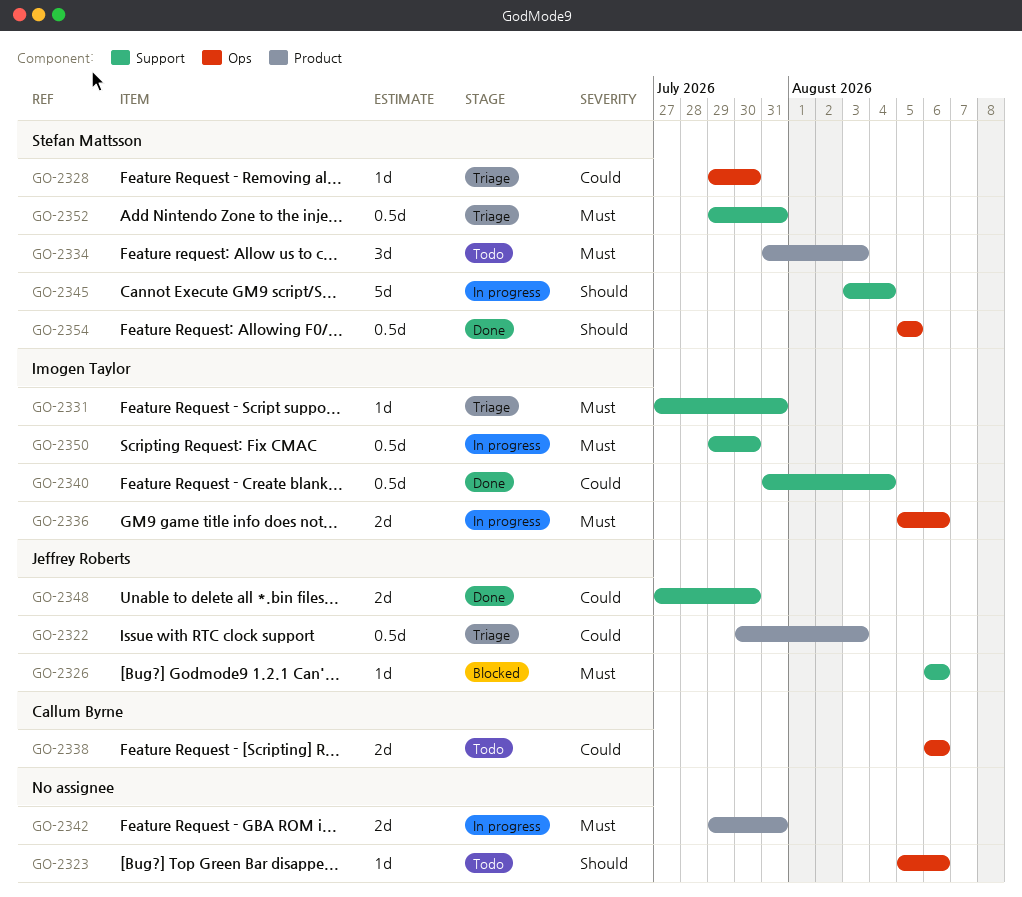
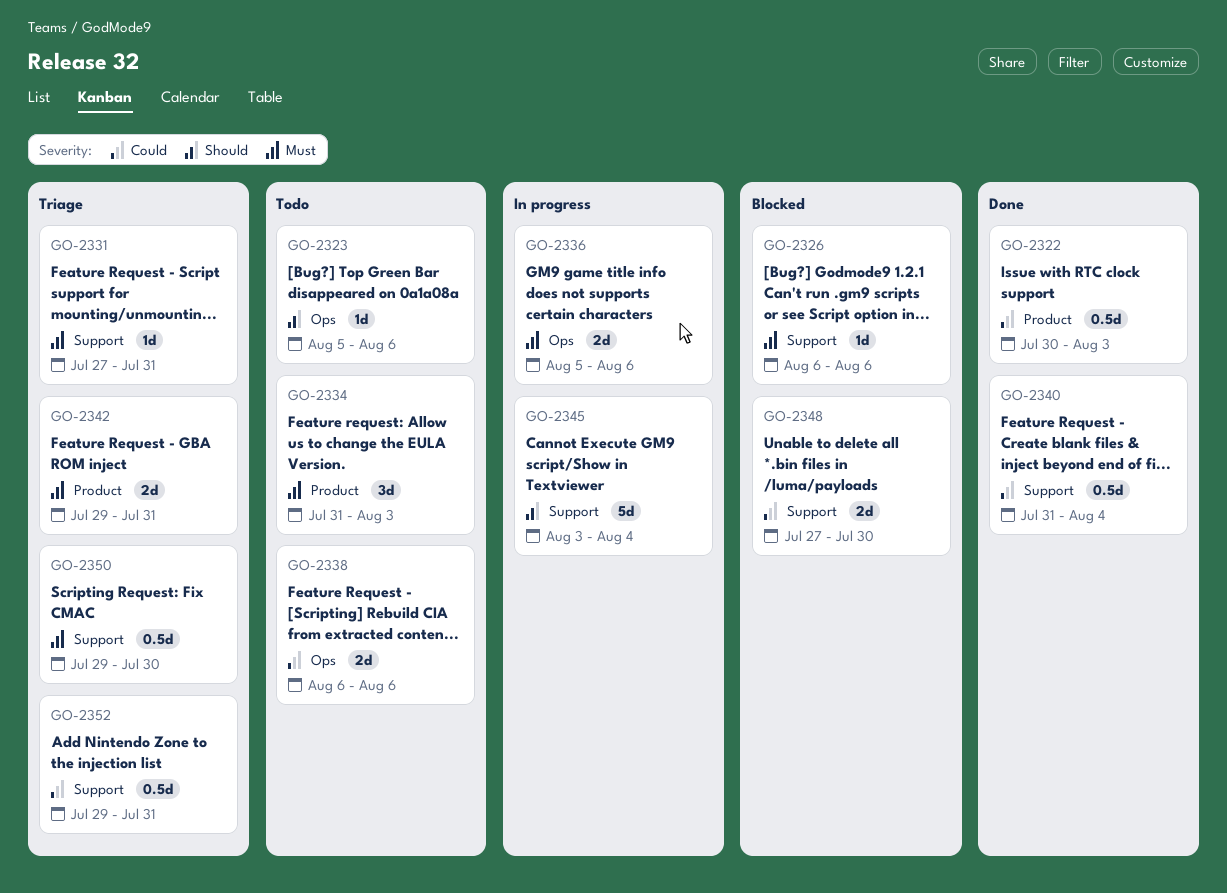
GO-2322, status: Triage -> Done
GO-2328: present -> none
GO-2342, status: In progress -> Triage
GO-2348, status: Done -> Blocked
GO-2350, status: In progress -> Triage
GO-2352, priority: Must -> Could
GO-2354: present -> none

